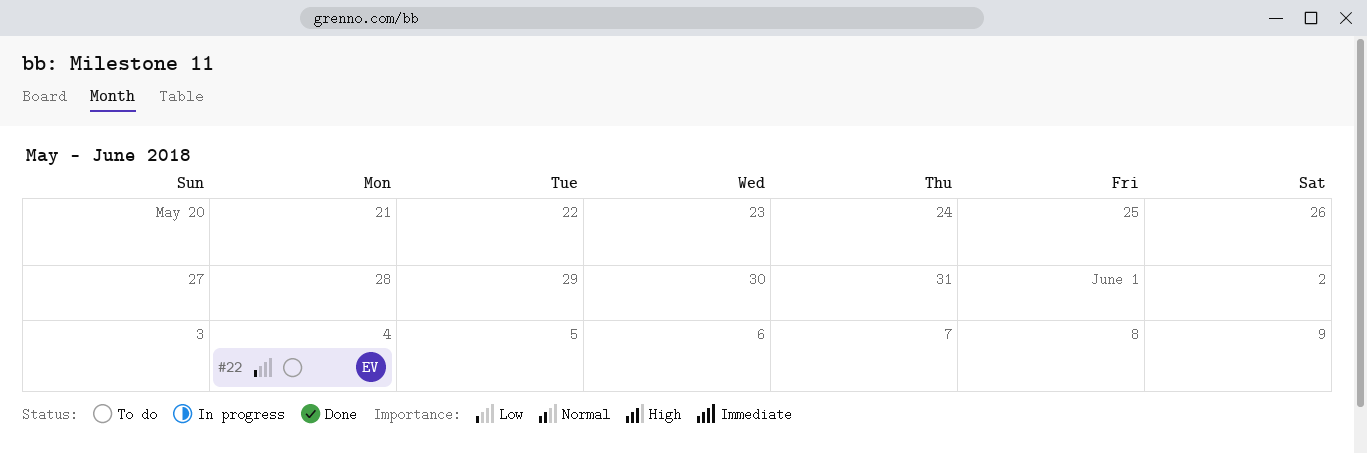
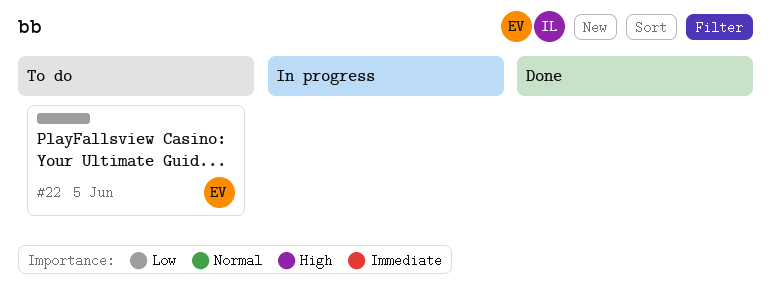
#22, due: Jun 4 -> Jun 5

